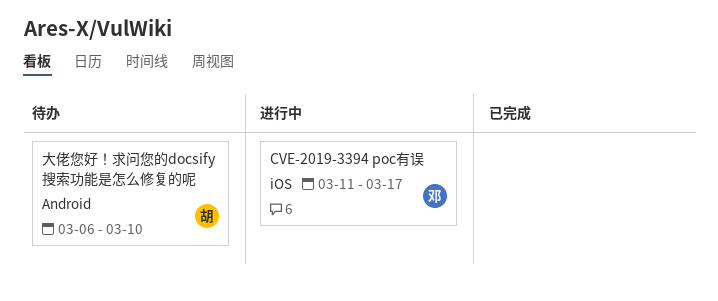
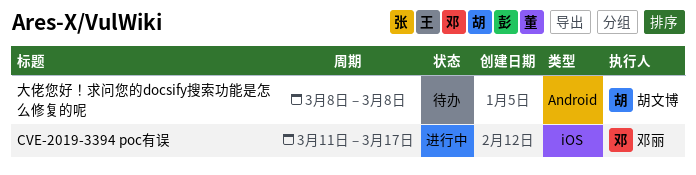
大佬您好！求问您的docsify搜索功能是怎么修复的呢, start: Mar 6 -> Mar 8
大佬您好！求问您的docsify搜索功能是怎么修复的呢, due: Mar 10 -> Mar 8

